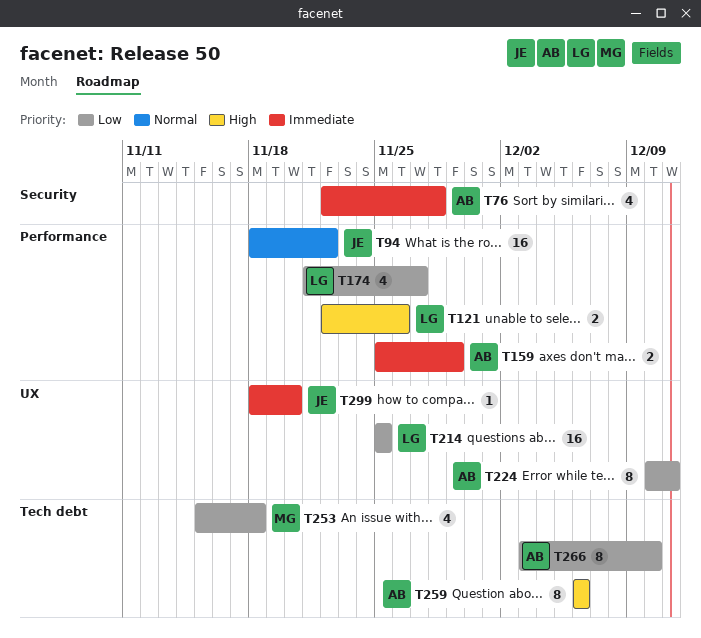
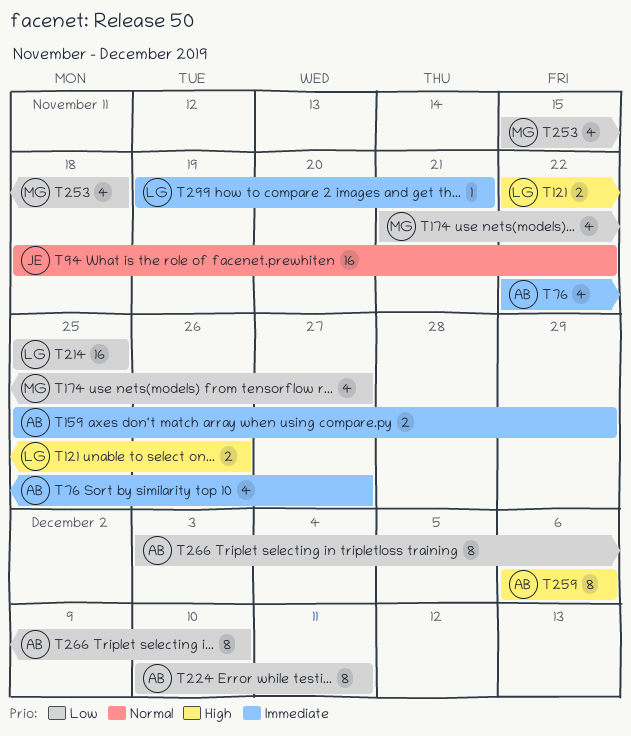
T76, due: Nov 28 -> Nov 27
T174, owner: LG -> MG
T299, owner: JE -> LG
T299, start: Nov 18 -> Nov 19
T299, due: Nov 20 -> Nov 21

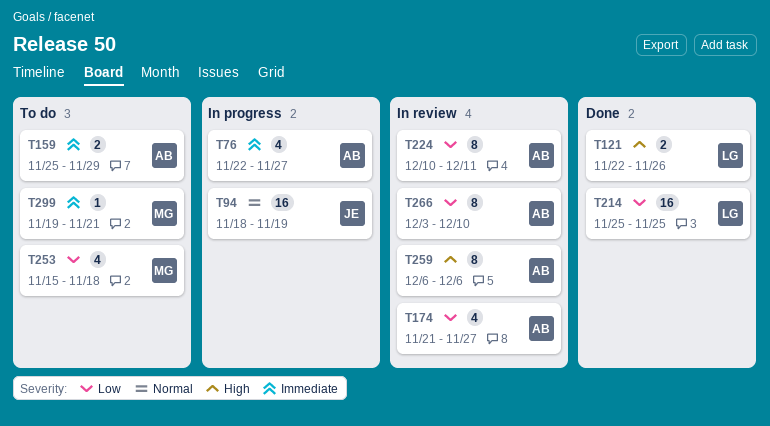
T94, due: Nov 22 -> Nov 19
T174, owner: MG -> AB
T299, owner: LG -> MG

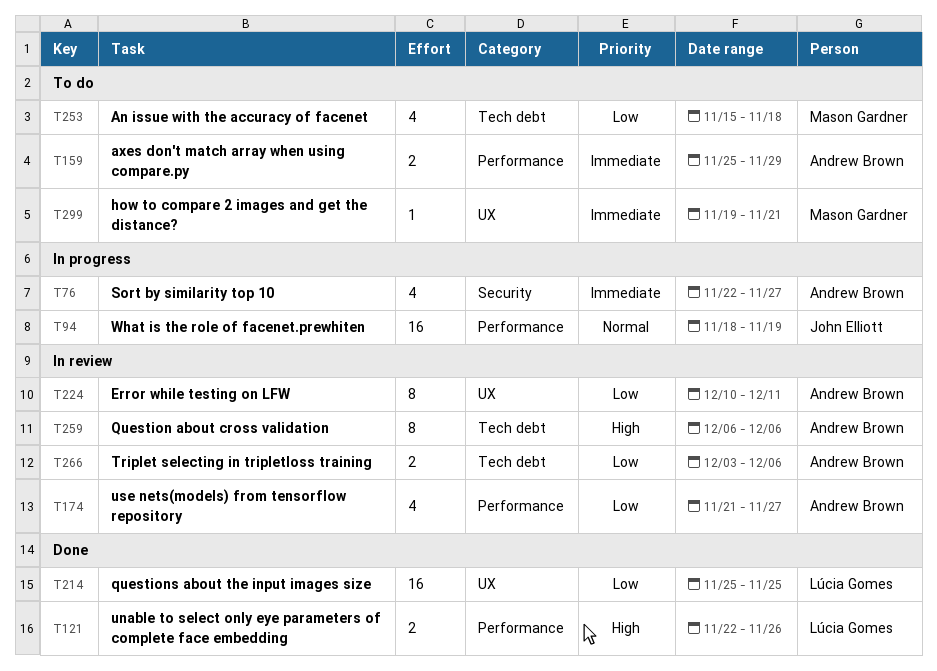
T266, estimate: 8 -> 2
T266, due: Dec 10 -> Dec 6

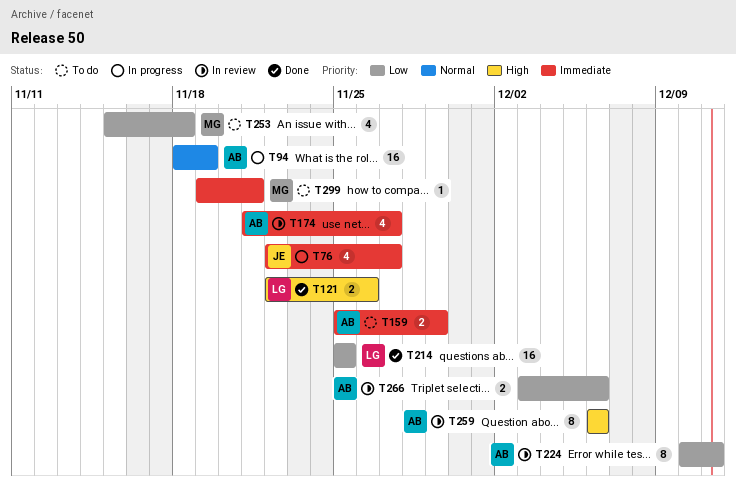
T76, owner: Andrew Brown -> John Elliott
T94, owner: John Elliott -> Andrew Brown
T174, priority: Low -> Immediate

